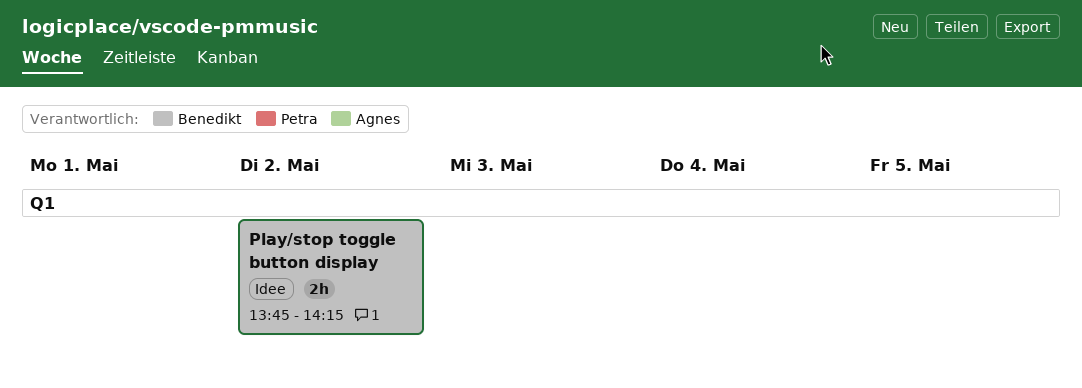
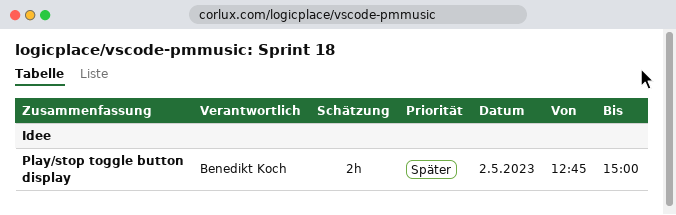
Play/stop toggle button display, begins: 13:45 -> 12:45
Play/stop toggle button display, ends: 14:15 -> 15:00

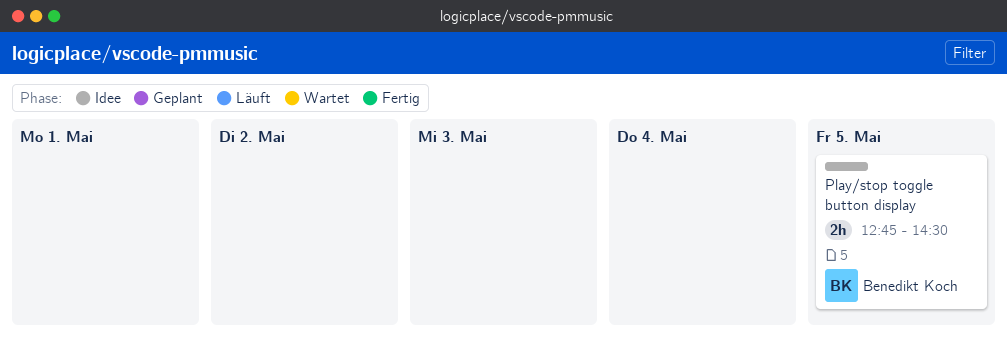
Play/stop toggle button display, day: May 2 -> May 5
Play/stop toggle button display, ends: 15:00 -> 14:30

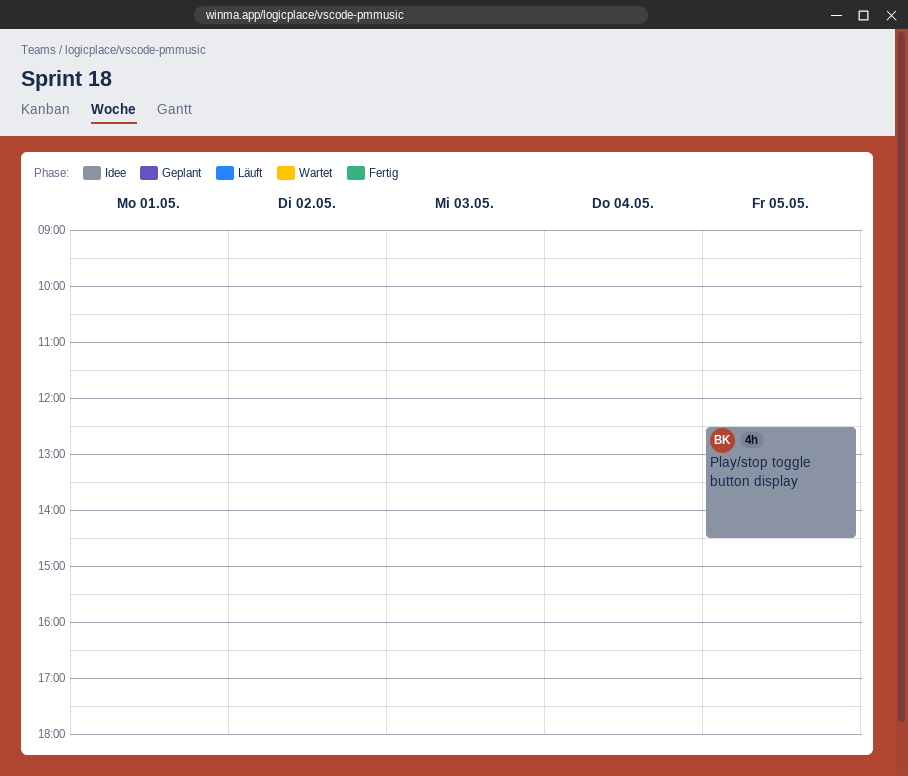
Play/stop toggle button display, estimate: 2h -> 4h
Play/stop toggle button display, begins: 12:45 -> 12:30

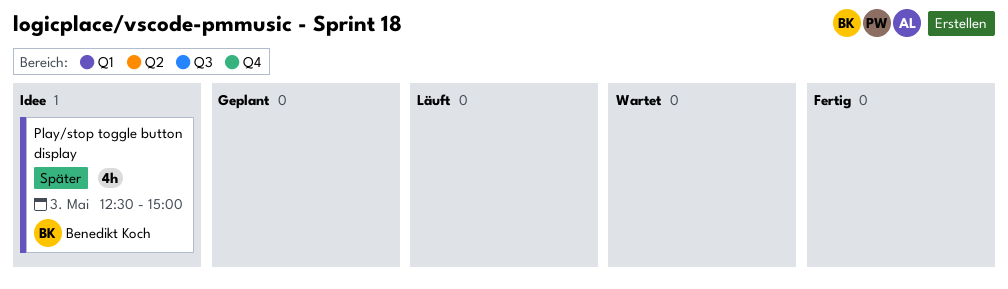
Play/stop toggle button display, day: May 5 -> May 3
Play/stop toggle button display, ends: 14:30 -> 15:00

